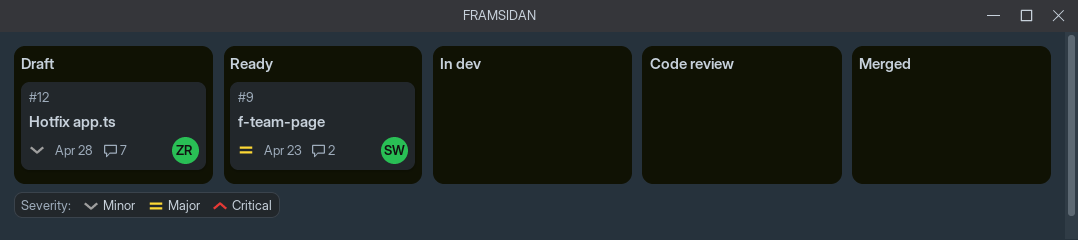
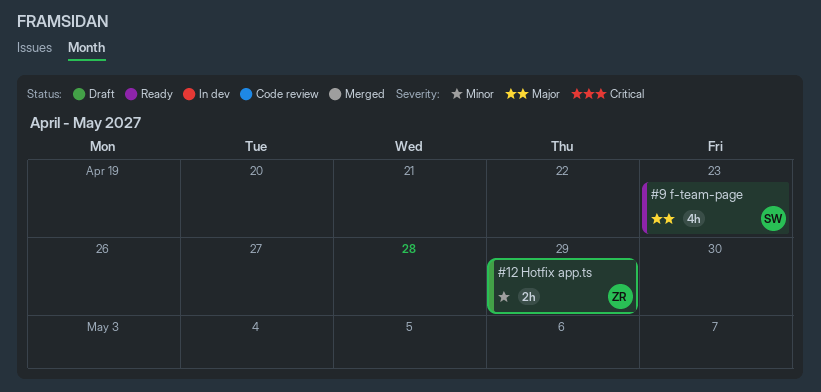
#12, due: Apr 28 -> Apr 29

